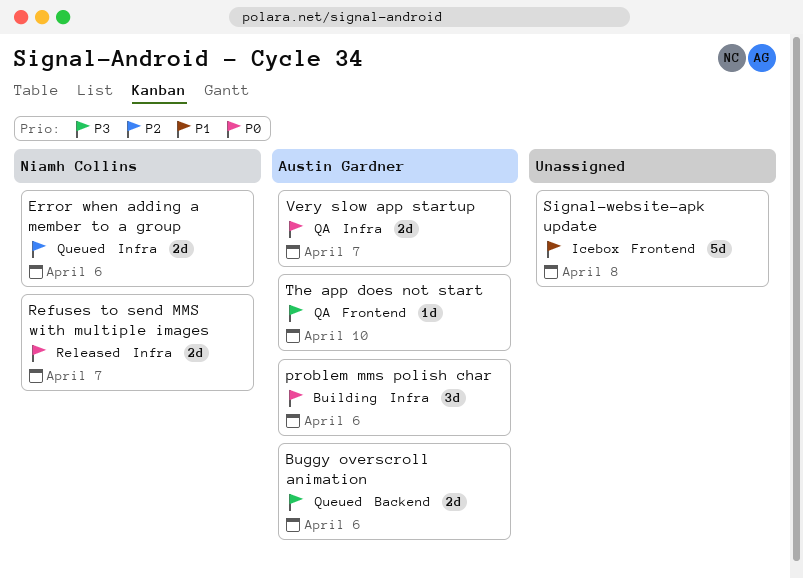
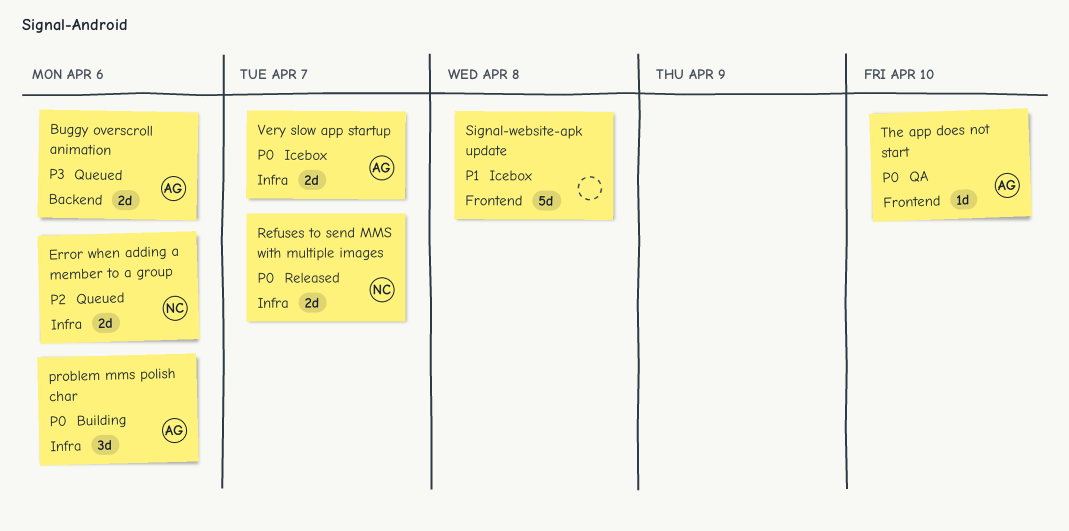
The app does not start, priority: P3 -> P0
Very slow app startup, status: QA -> Icebox

